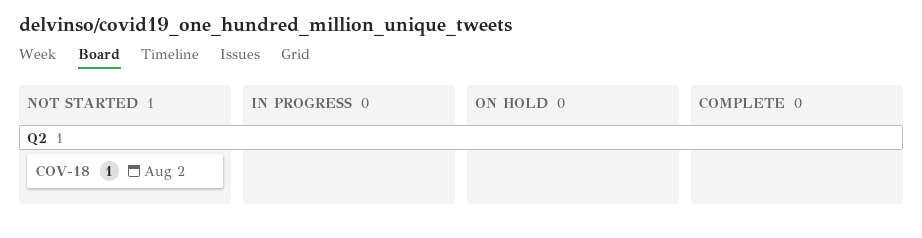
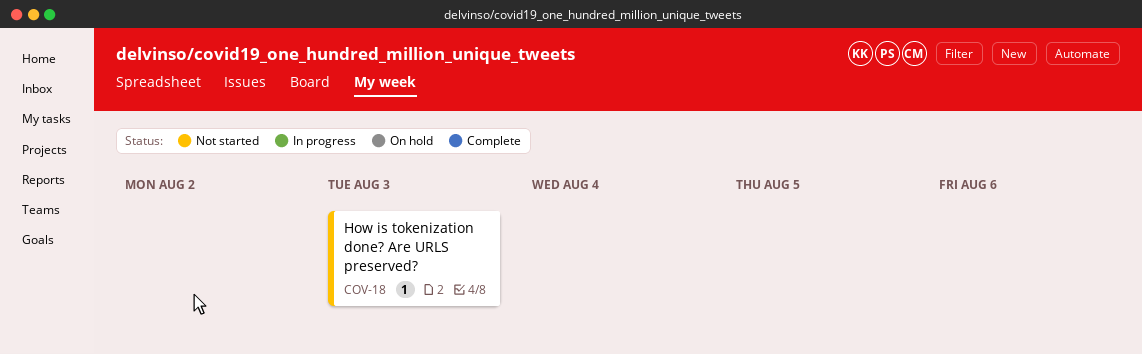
COV-18, due: Aug 2 -> Aug 3

